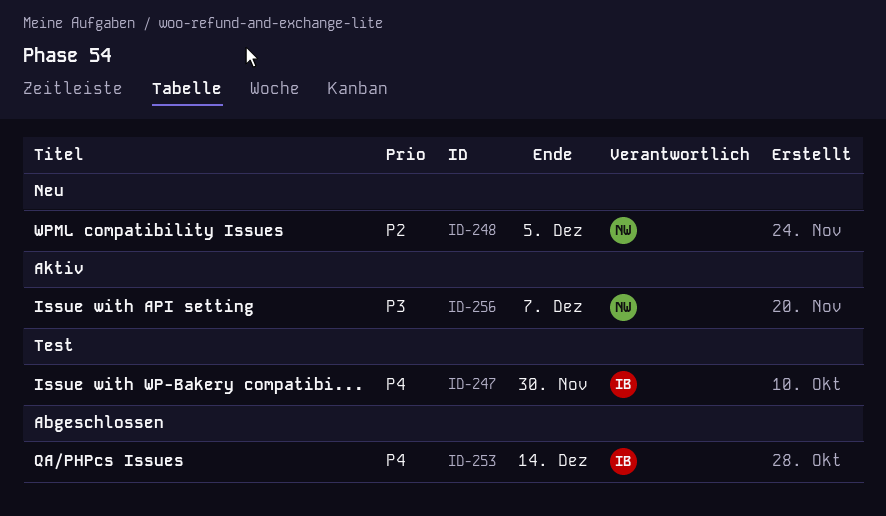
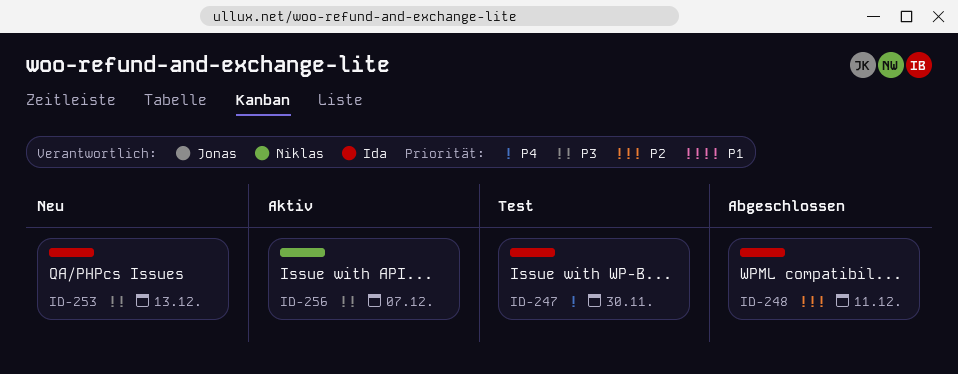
ID-248, status: Neu -> Abgeschlossen
ID-248, owner: Niklas -> Ida
ID-248, due: Dec 5 -> Dec 11
ID-253, status: Abgeschlossen -> Neu
ID-253, priority: P4 -> P3
ID-253, due: Dec 14 -> Dec 13

